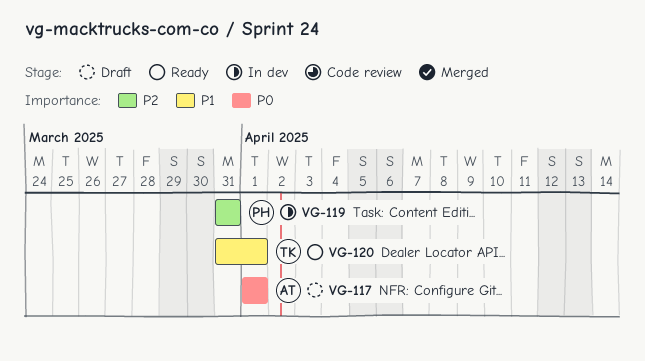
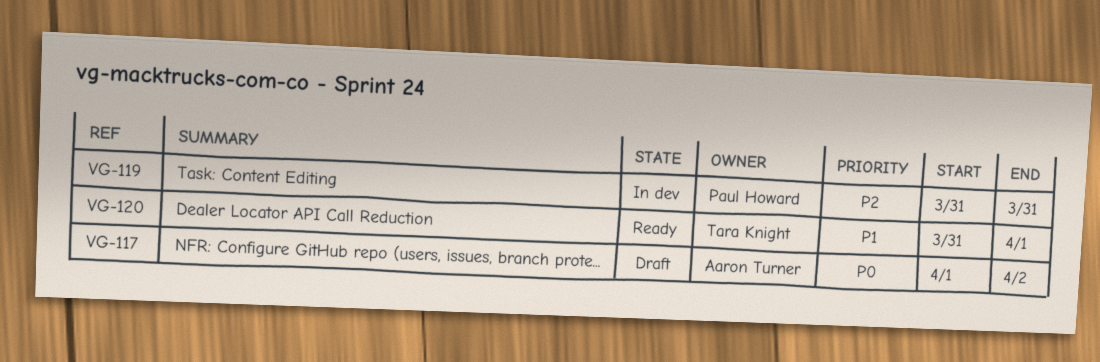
VG-117, due: Apr 1 -> Apr 2

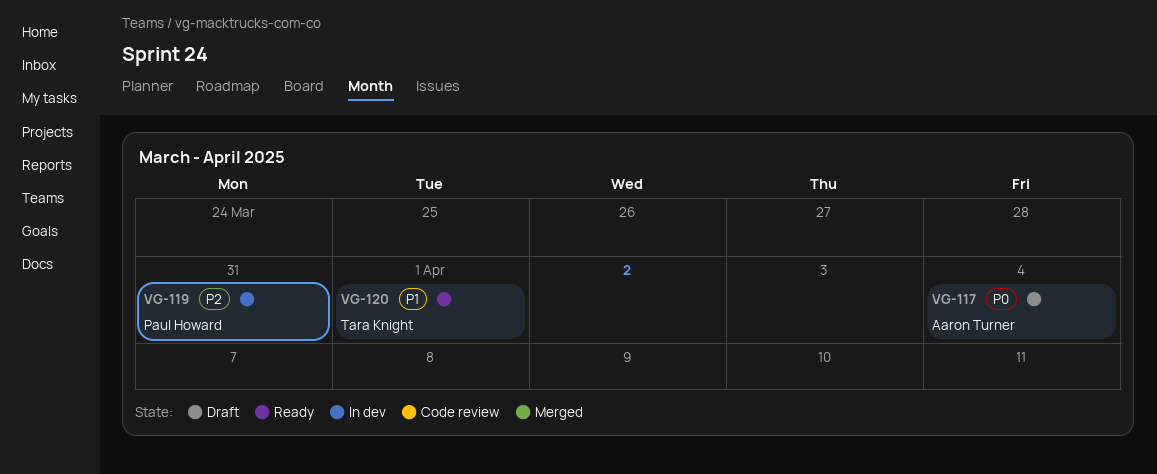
VG-117, due: Apr 2 -> Apr 4

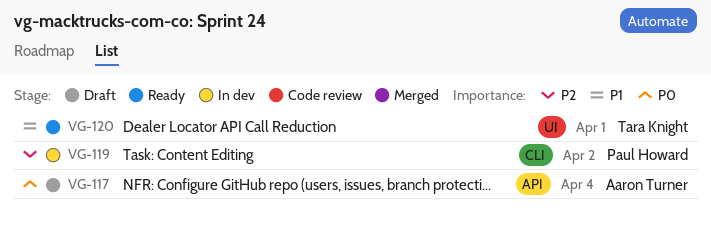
VG-119, due: Mar 31 -> Apr 2

